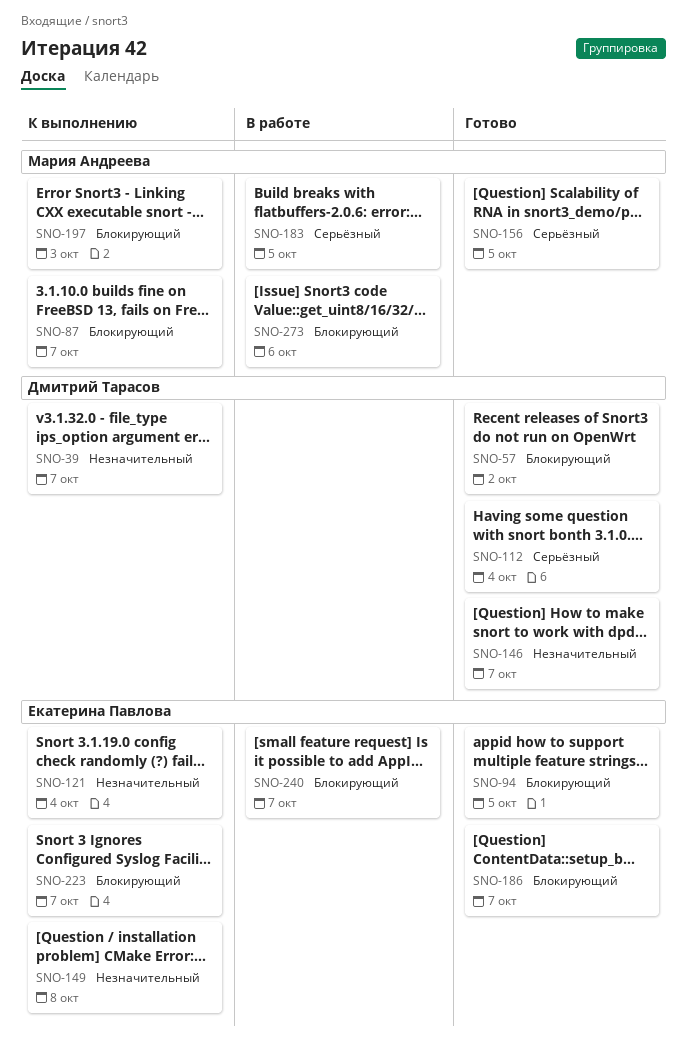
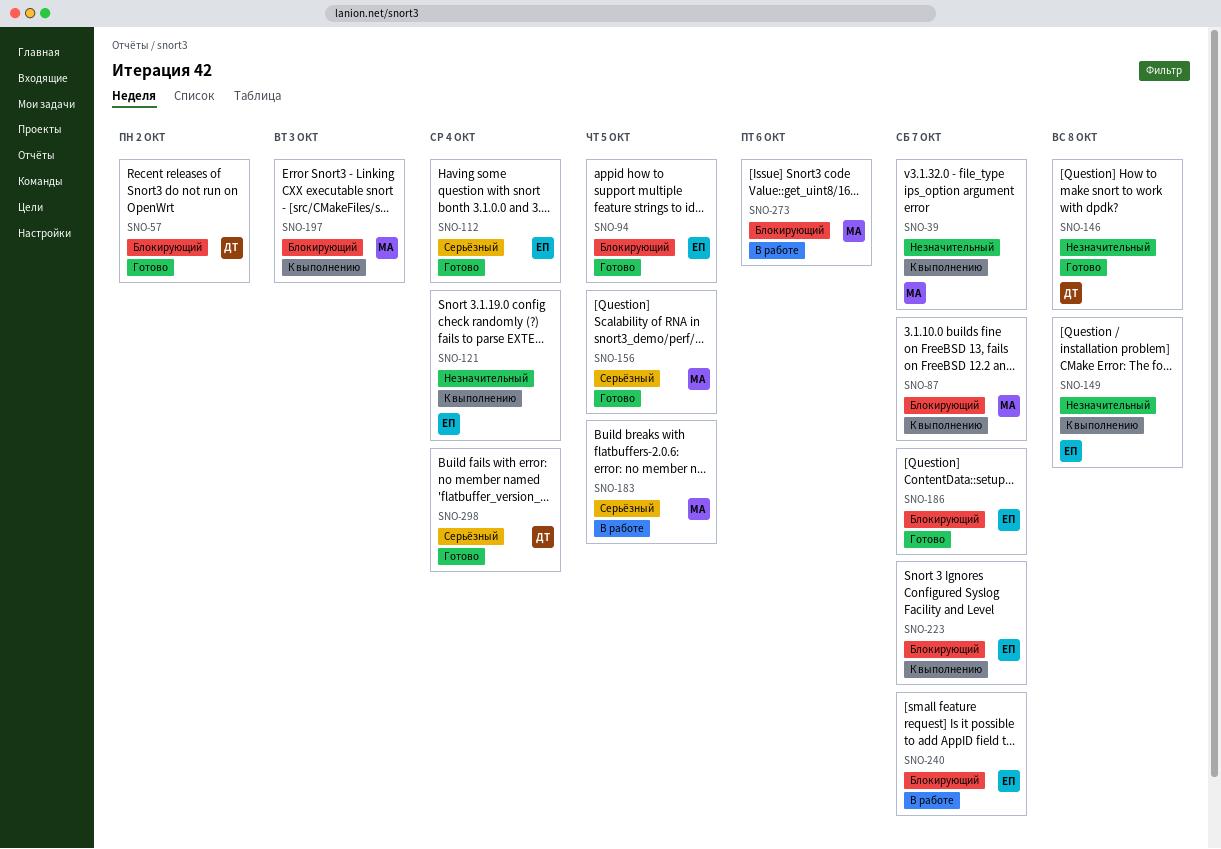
SNO-39, owner: Дмитрий Тарасов -> Мария Андреева
SNO-112, owner: Дмитрий Тарасов -> Екатерина Павлова
SNO-146, due: Oct 7 -> Oct 8
SNO-298: none -> present

